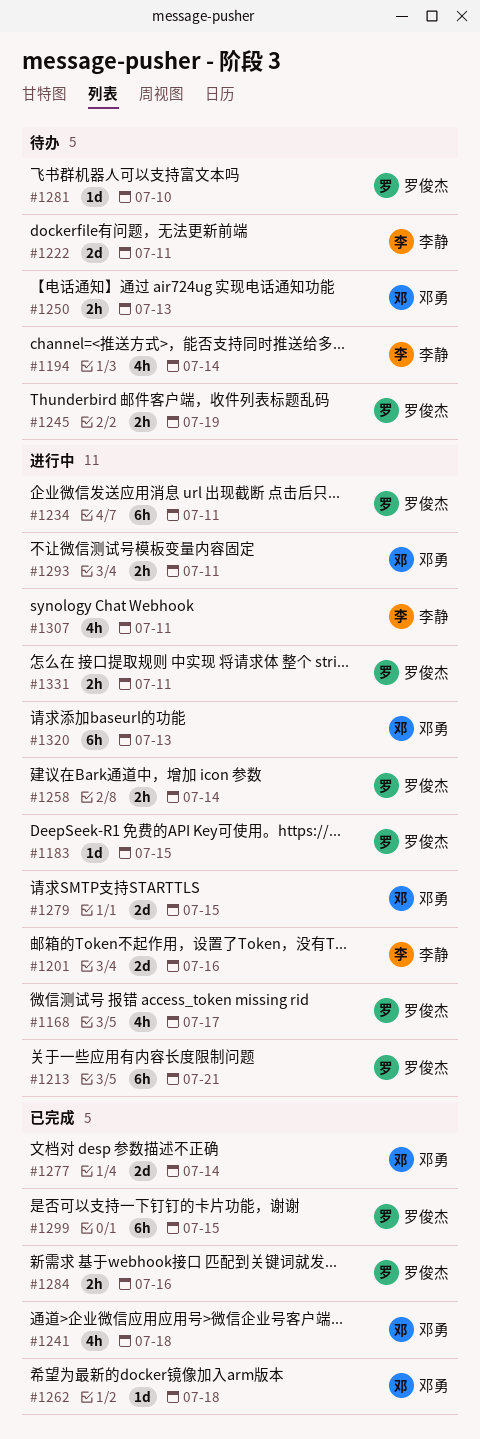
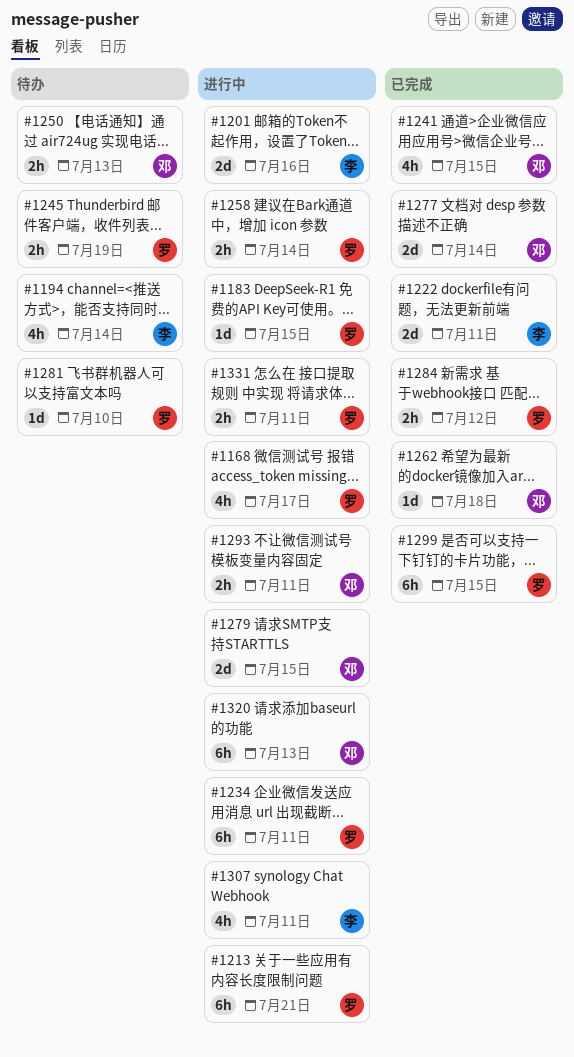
#1222, status: 待办 -> 已完成
#1241, due: Jul 18 -> Jul 15
#1284, due: Jul 16 -> Jul 12

